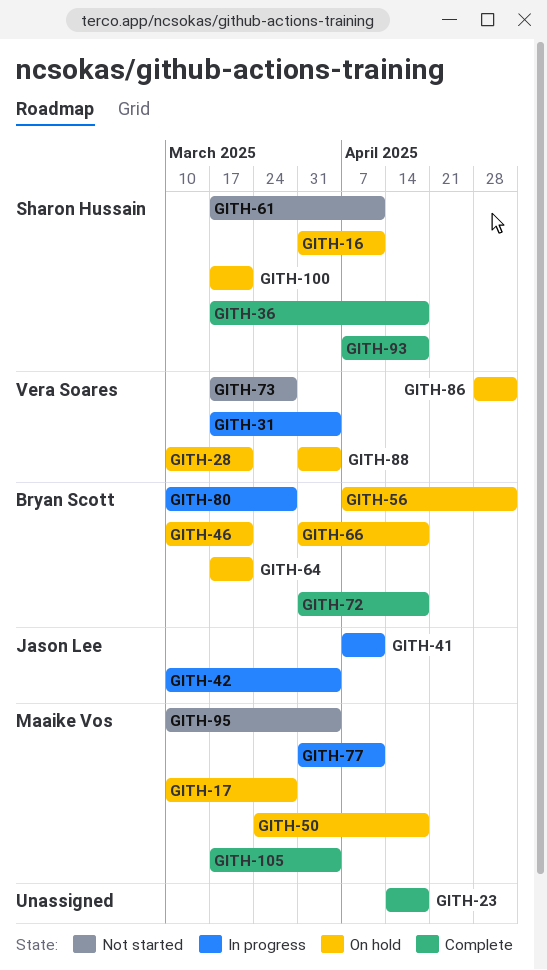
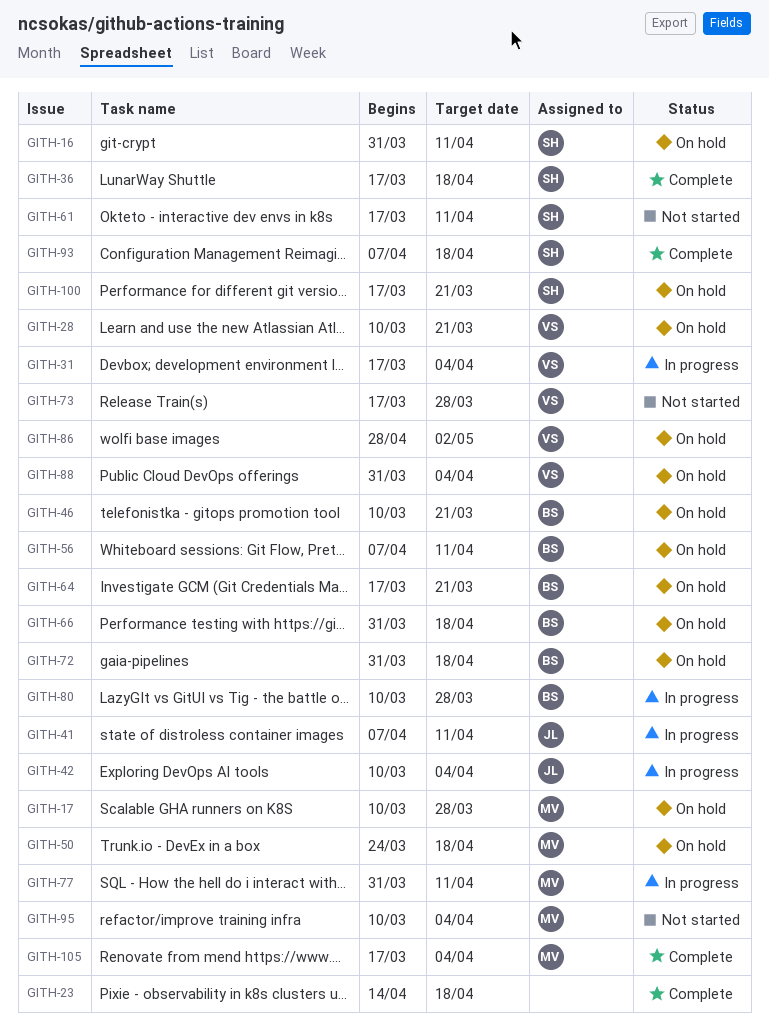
GITH-56, due: May 2 -> Apr 11
GITH-72, status: Complete -> On hold

